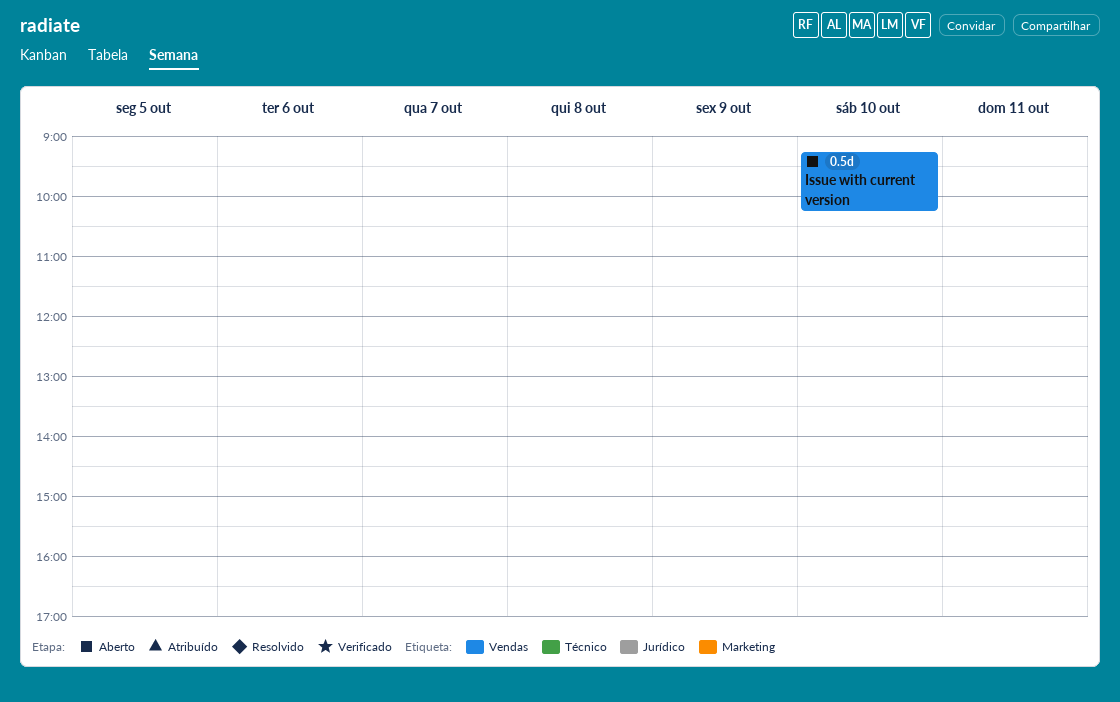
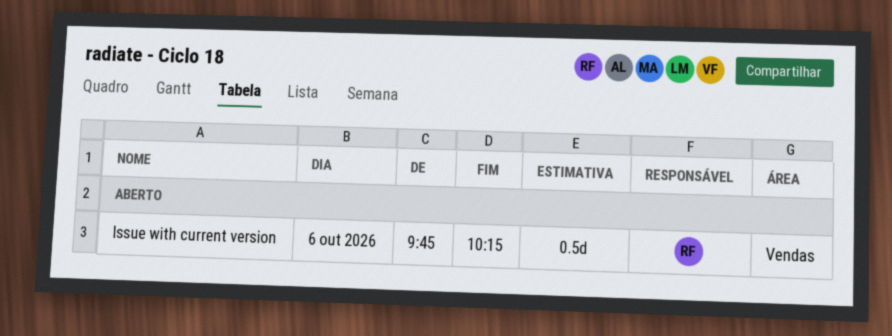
Issue with current version, day: Oct 10 -> Oct 6
Issue with current version, begins: 09:15 -> 09:45

